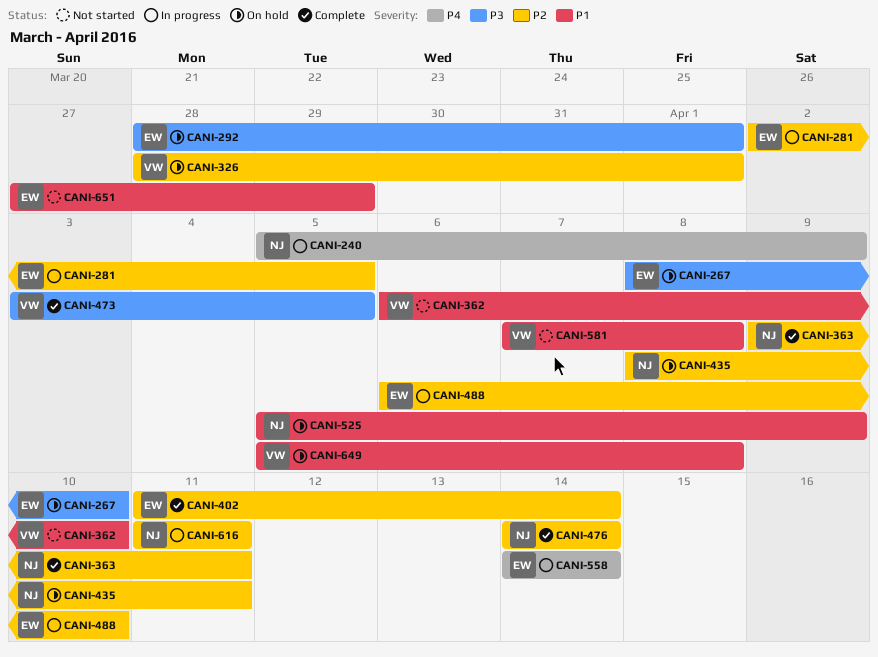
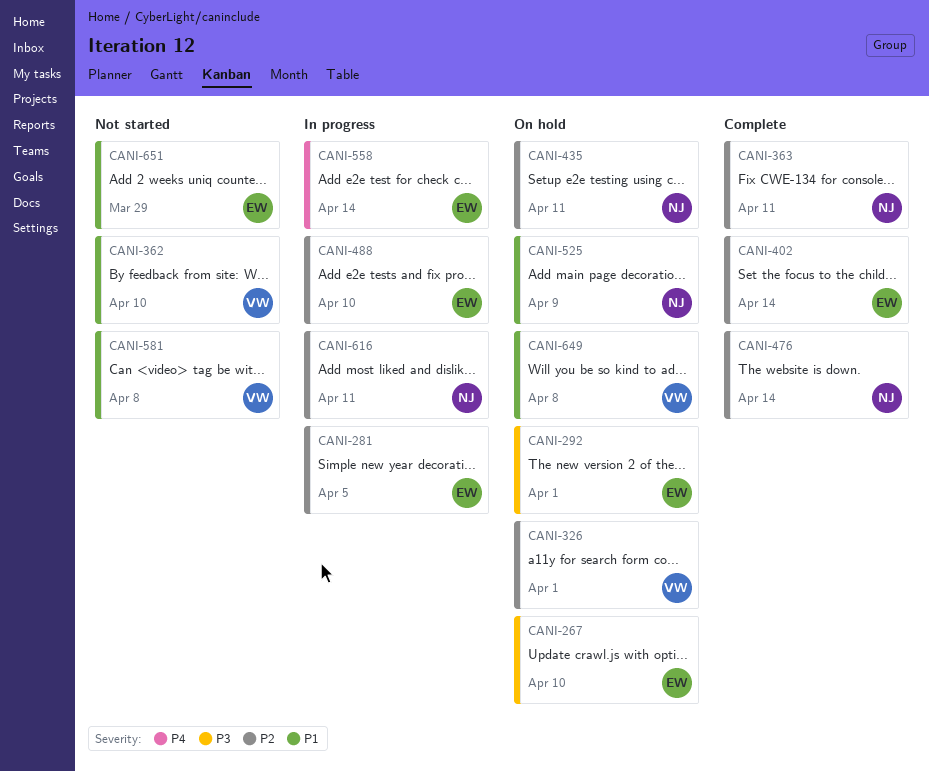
CANI-240: present -> none
CANI-473: present -> none

